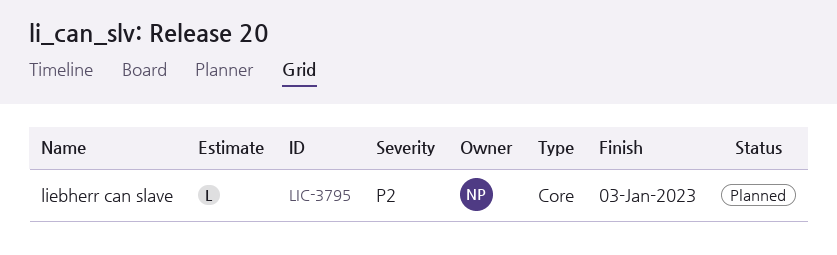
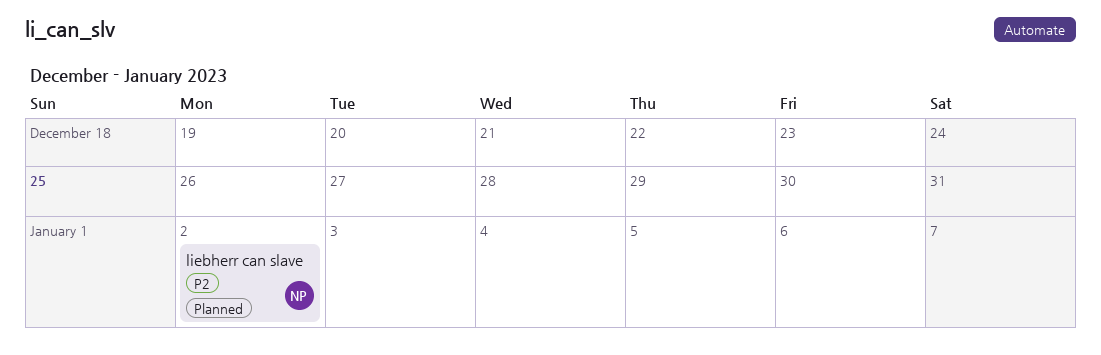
liebherr can slave, due: Jan 3 -> Jan 2

